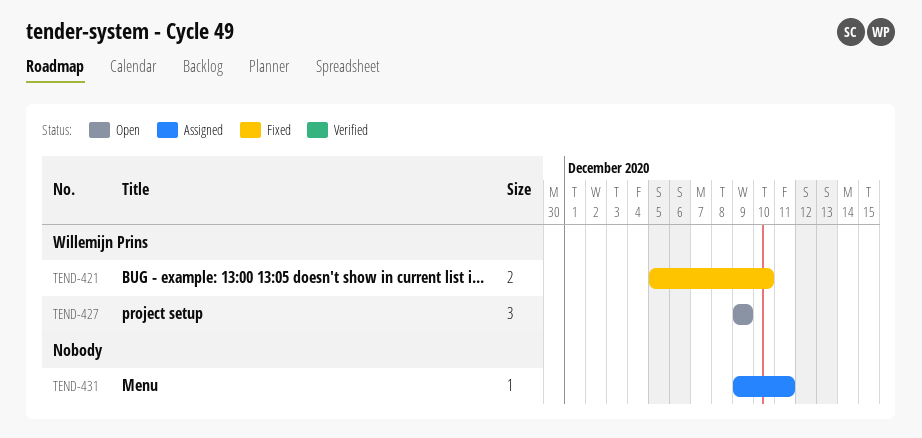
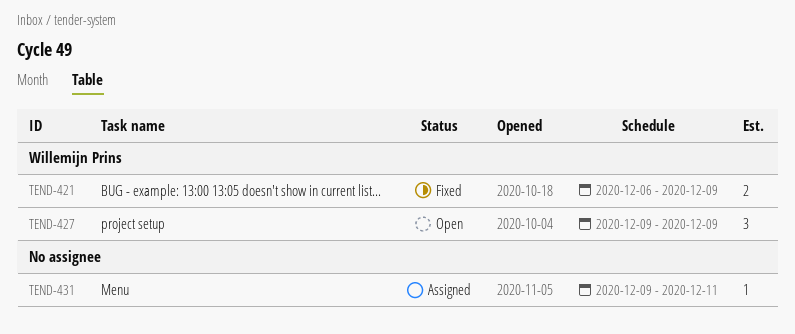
TEND-421, start: Dec 5 -> Dec 6
TEND-421, due: Dec 10 -> Dec 9

